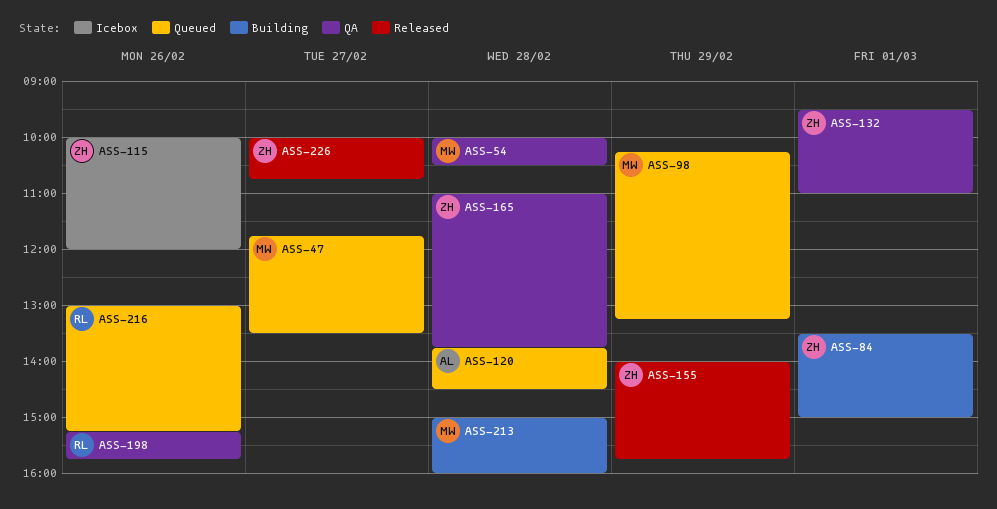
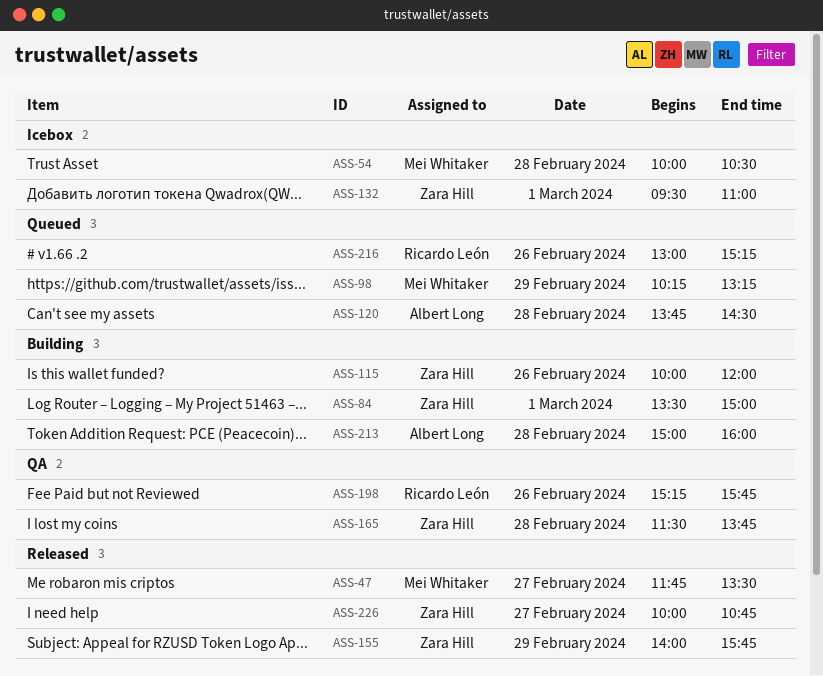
ASS-47, status: Queued -> Released
ASS-54, status: QA -> Icebox
ASS-115, status: Icebox -> Building
ASS-132, status: QA -> Icebox
ASS-165, begins: 11:00 -> 11:30
ASS-213, owner: Mei Whitaker -> Albert Long

